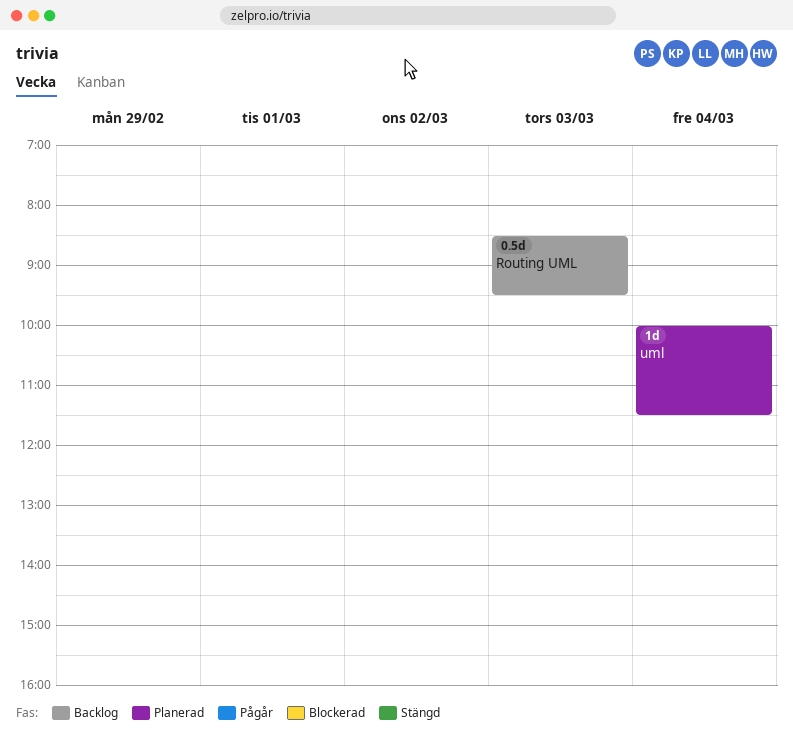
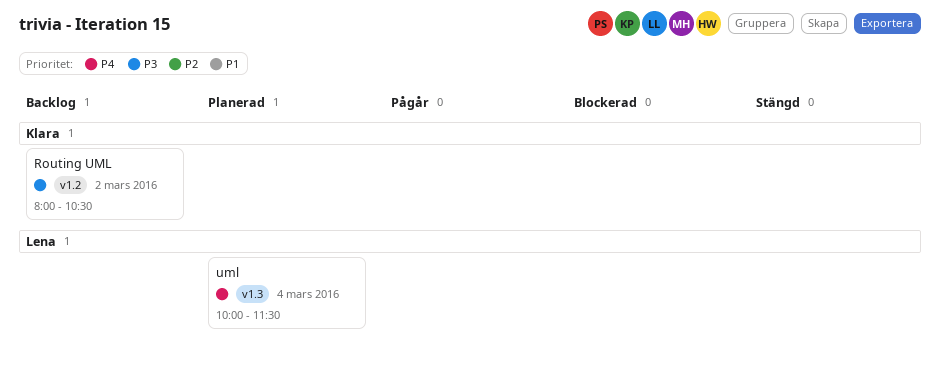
Routing UML, day: Mar 3 -> Mar 2
Routing UML, begins: 08:30 -> 08:00
Routing UML, ends: 09:30 -> 10:30

